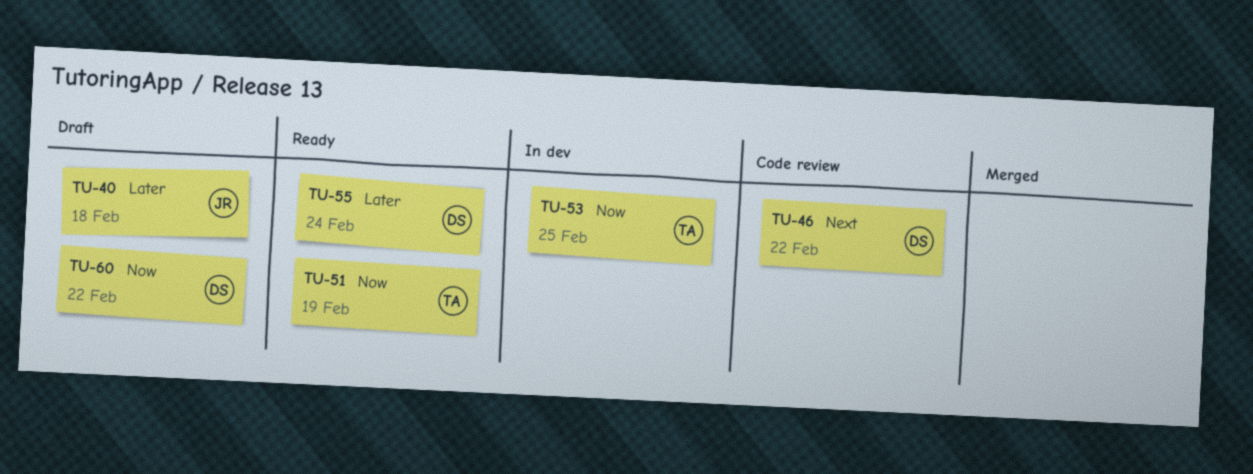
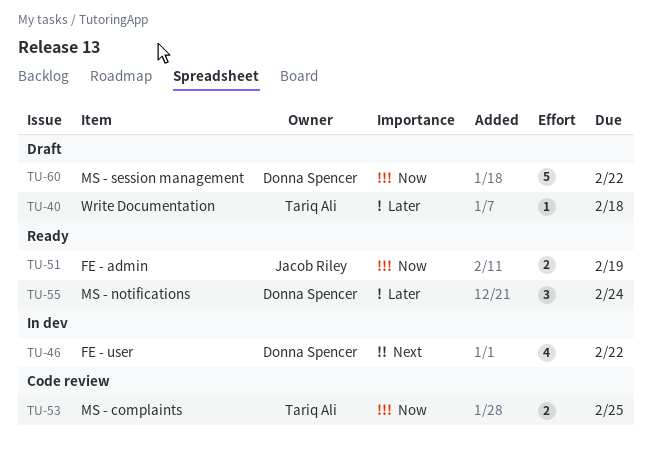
TU-40, owner: Jacob Riley -> Tariq Ali
TU-46, status: Code review -> In dev
TU-51, owner: Tariq Ali -> Jacob Riley
TU-53, status: In dev -> Code review

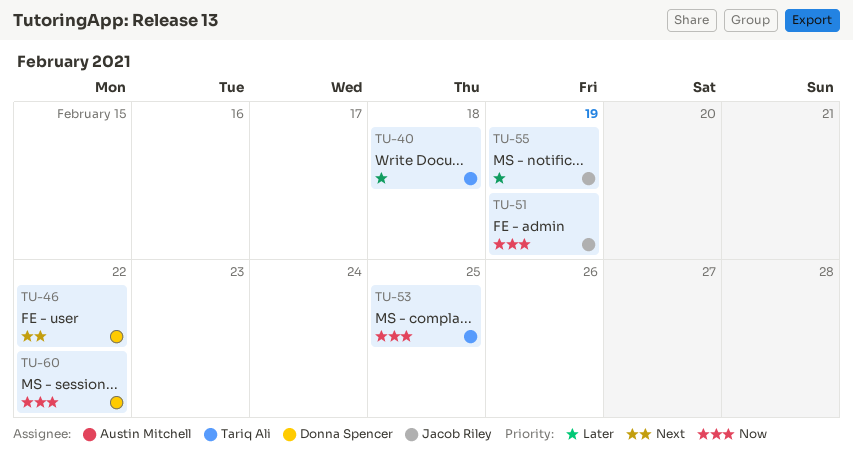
TU-55, owner: Donna Spencer -> Jacob Riley
TU-55, due: Feb 24 -> Feb 19

